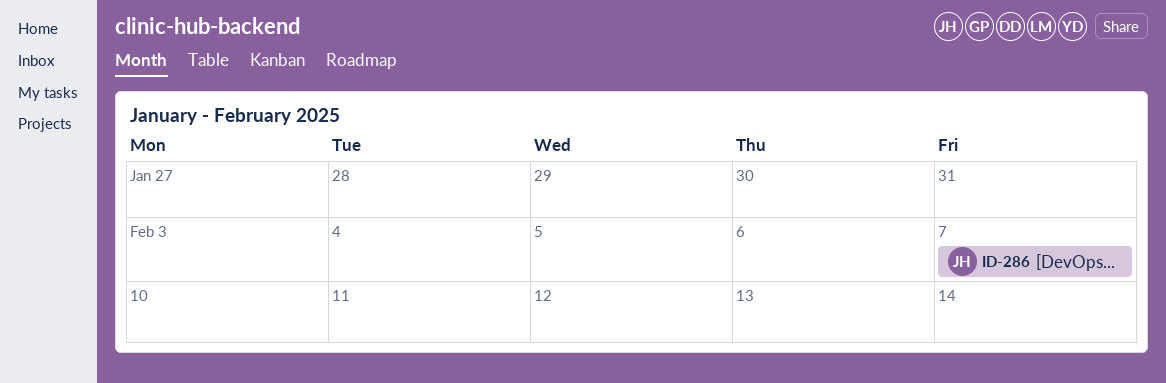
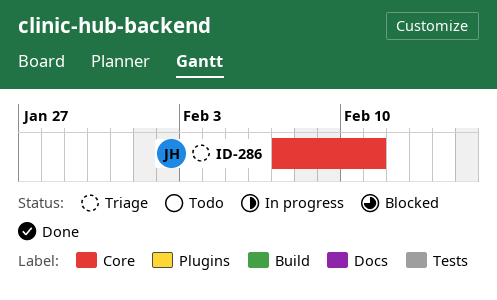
ID-286, due: Feb 7 -> Feb 11

